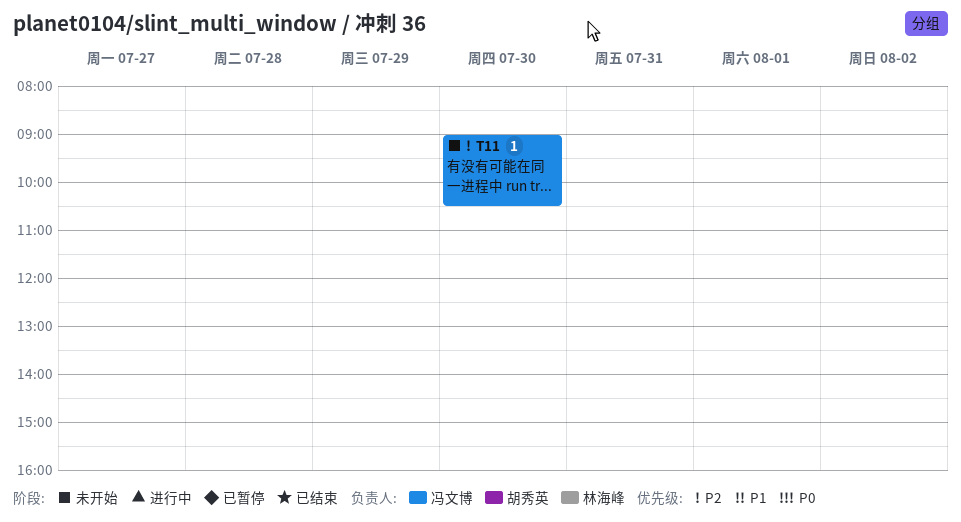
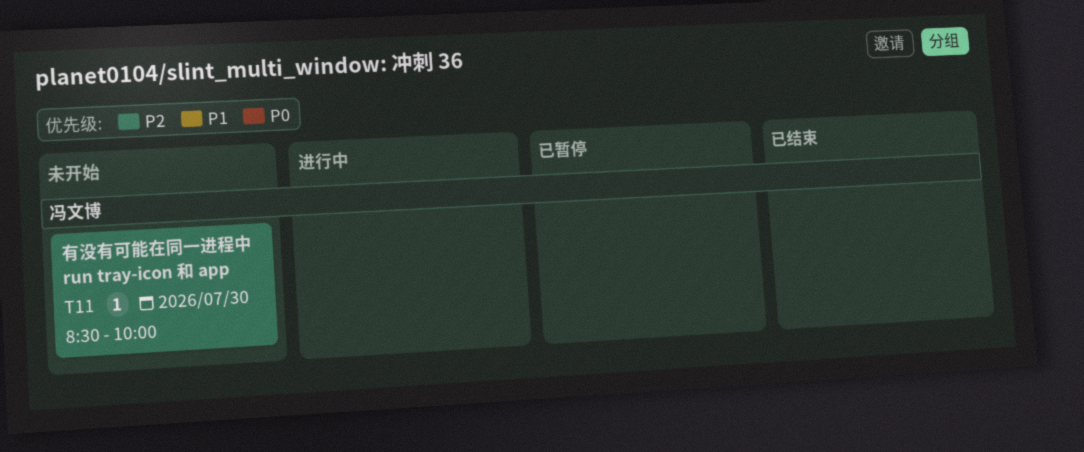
T11, begins: 09:00 -> 08:30
T11, ends: 10:30 -> 10:00

